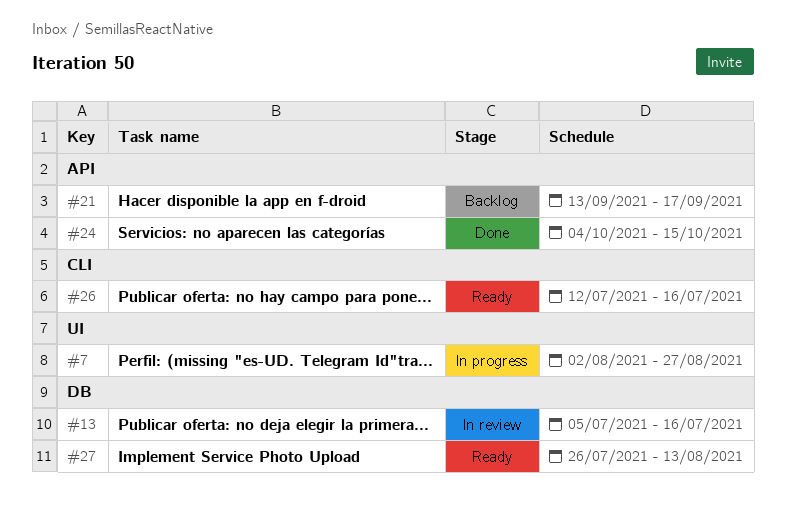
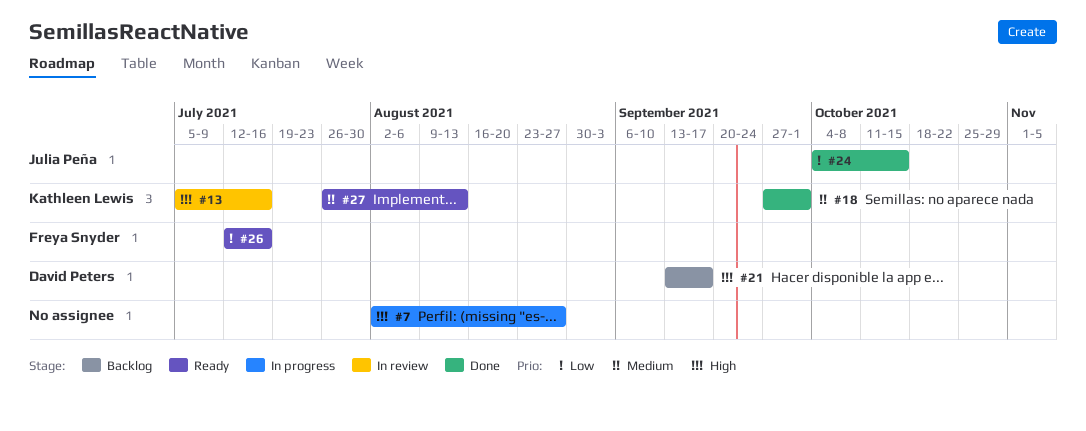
#18: none -> present

